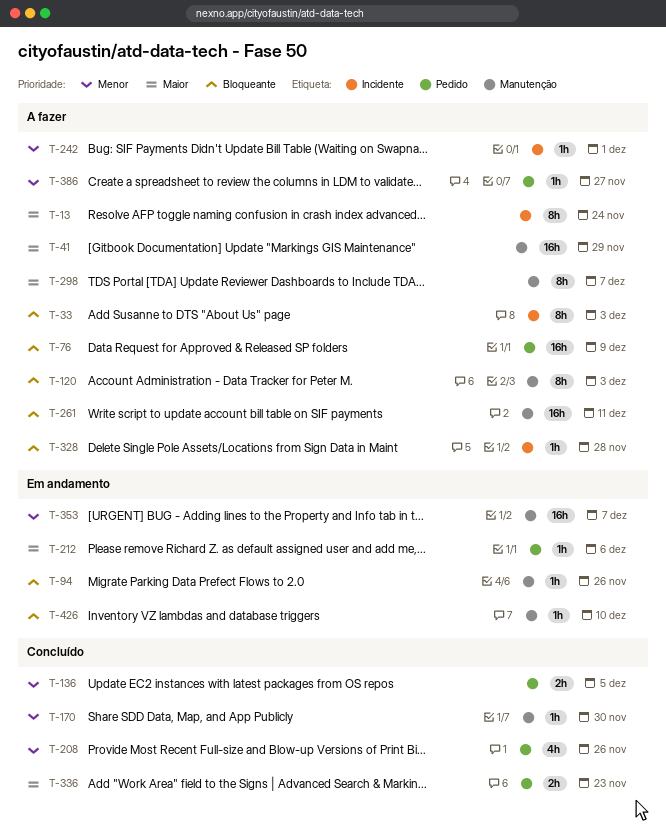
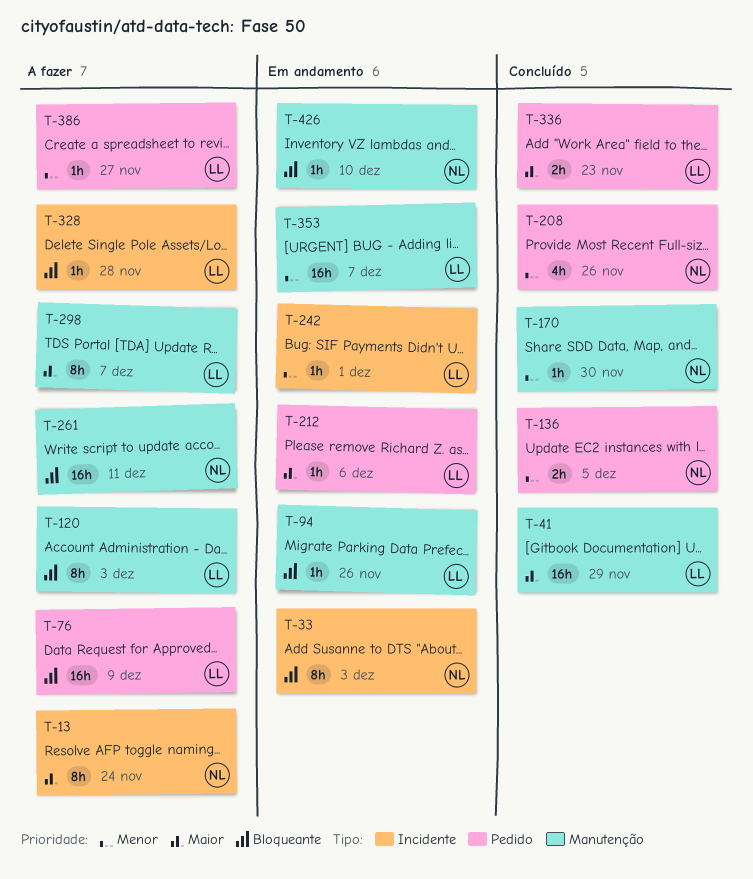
T-33, status: A fazer -> Em andamento
T-41, status: A fazer -> Concluído
T-242, status: A fazer -> Em andamento

